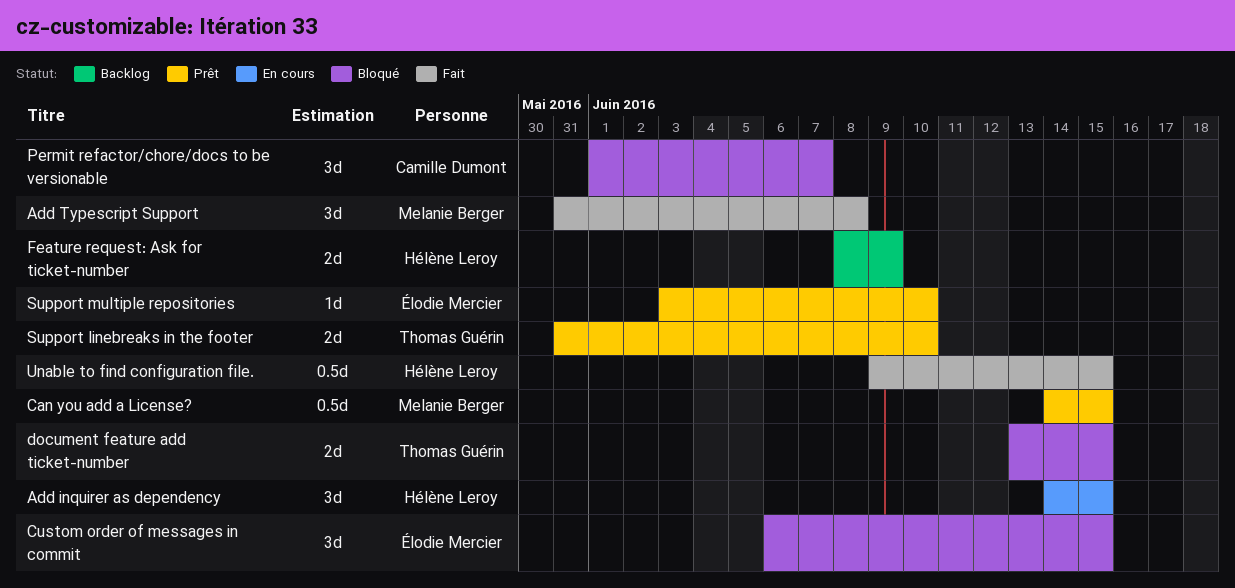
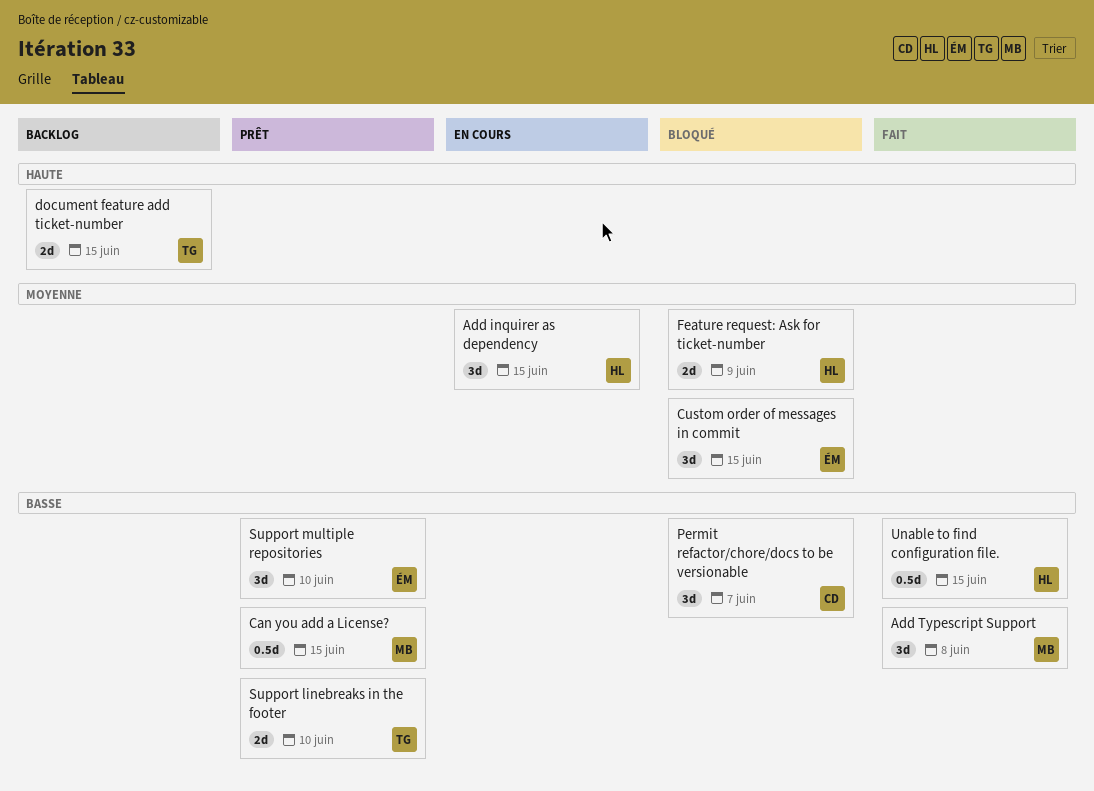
document feature add ticket-number, status: Bloqué -> Backlog
Feature request: Ask for ticket-number, status: Backlog -> Bloqué
Support multiple repositories, estimate: 1d -> 3d

